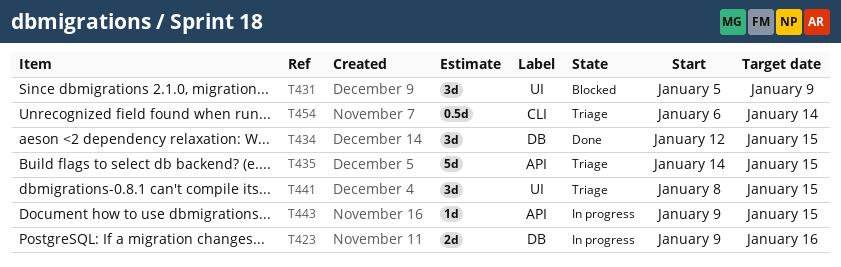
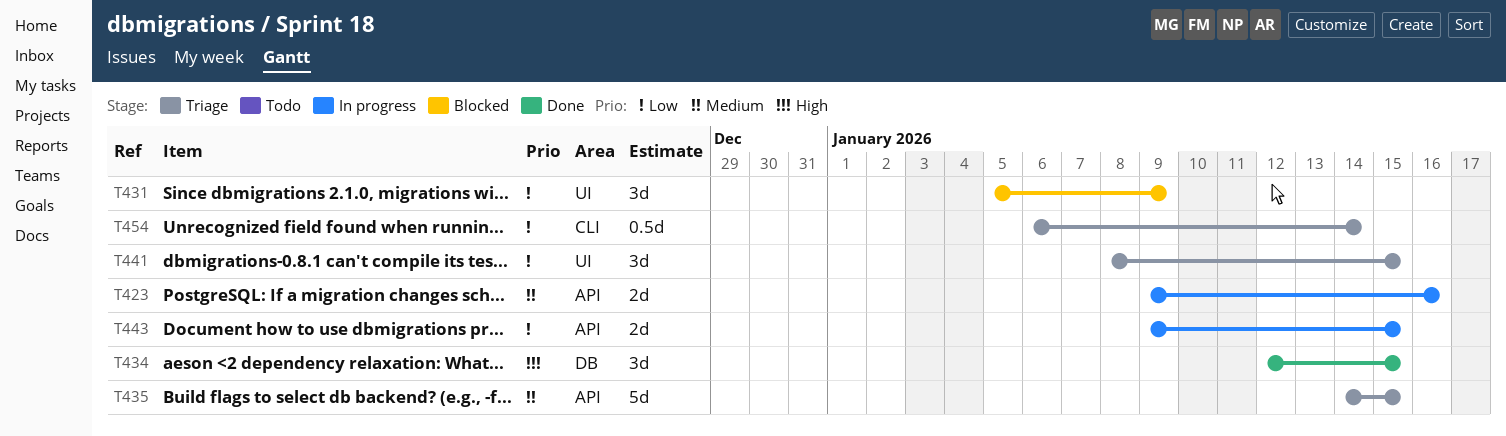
T423, label: DB -> API
T443, estimate: 1d -> 2d

